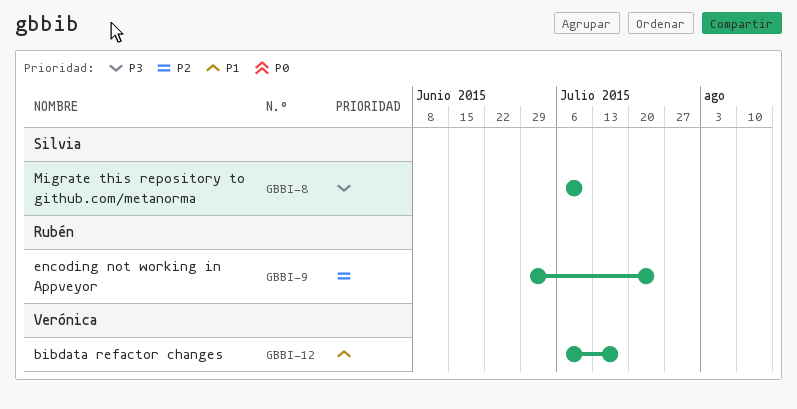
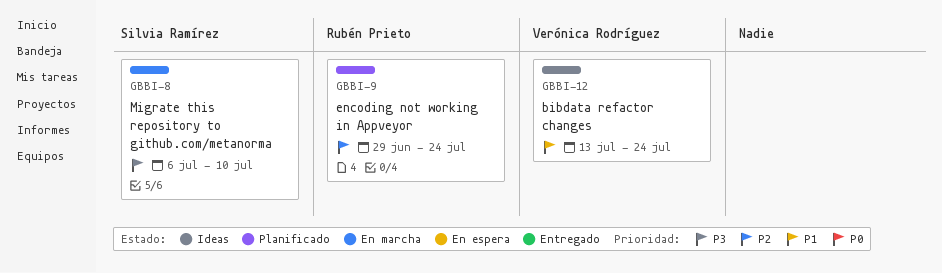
GBBI-12, start: Jul 6 -> Jul 13
GBBI-12, due: Jul 17 -> Jul 24

